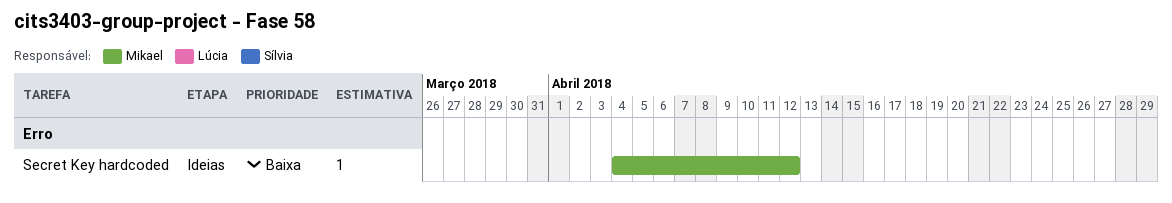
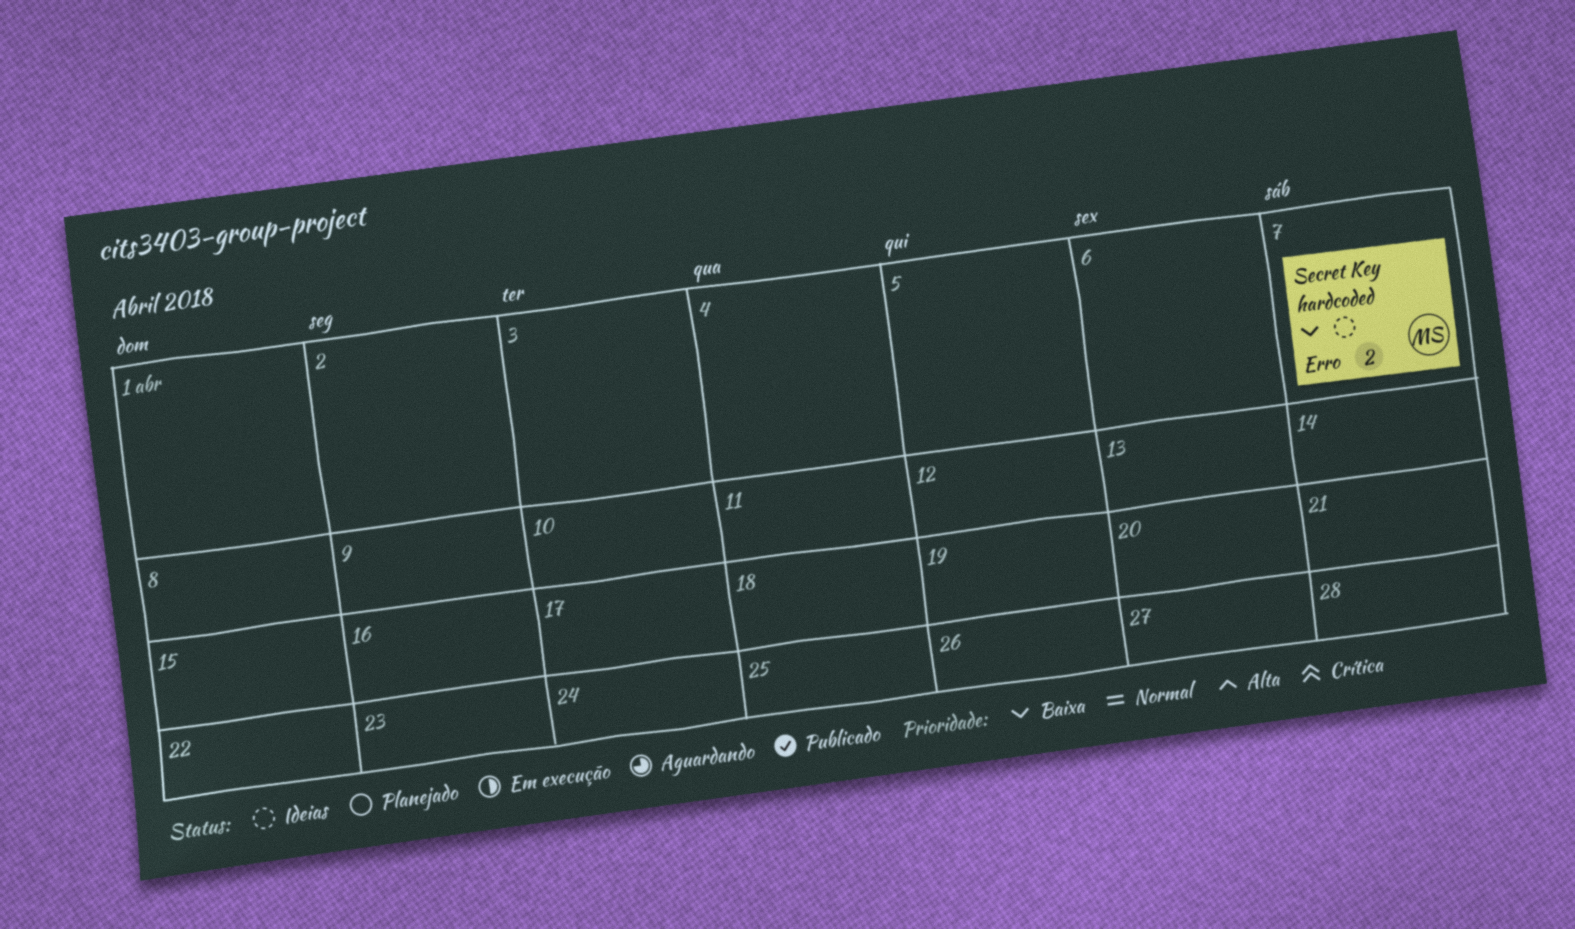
Secret Key hardcoded, estimate: 1 -> 2
Secret Key hardcoded, due: Apr 12 -> Apr 7

